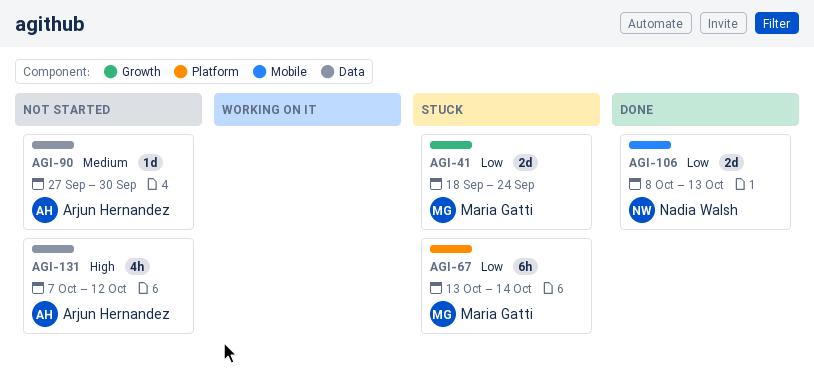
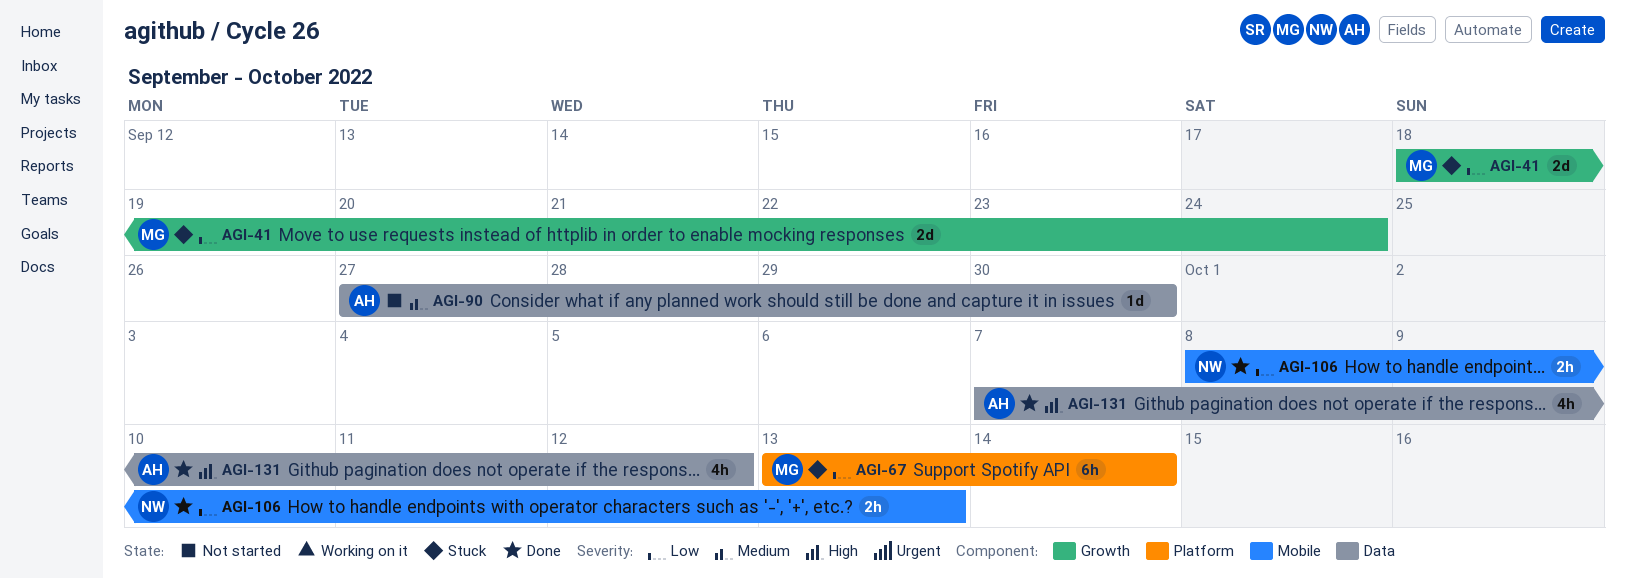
AGI-106, estimate: 2d -> 2h
AGI-131, status: Not started -> Done

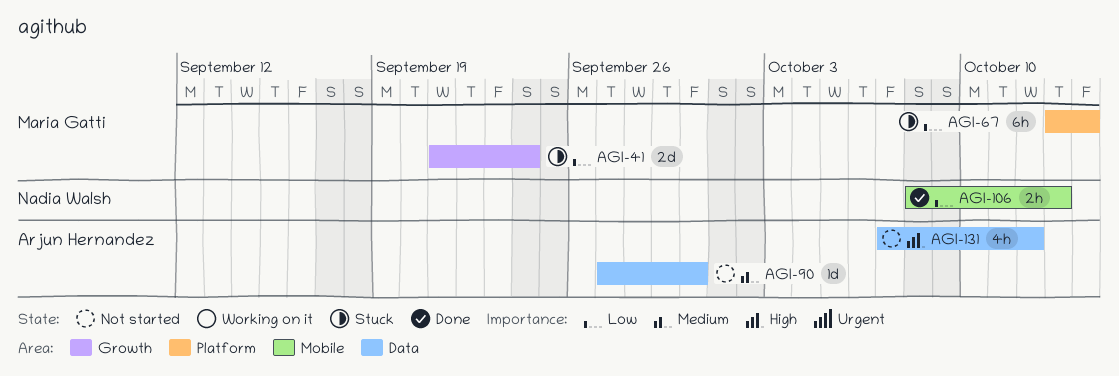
AGI-41, start: Sep 18 -> Sep 21
AGI-131, status: Done -> Not started

